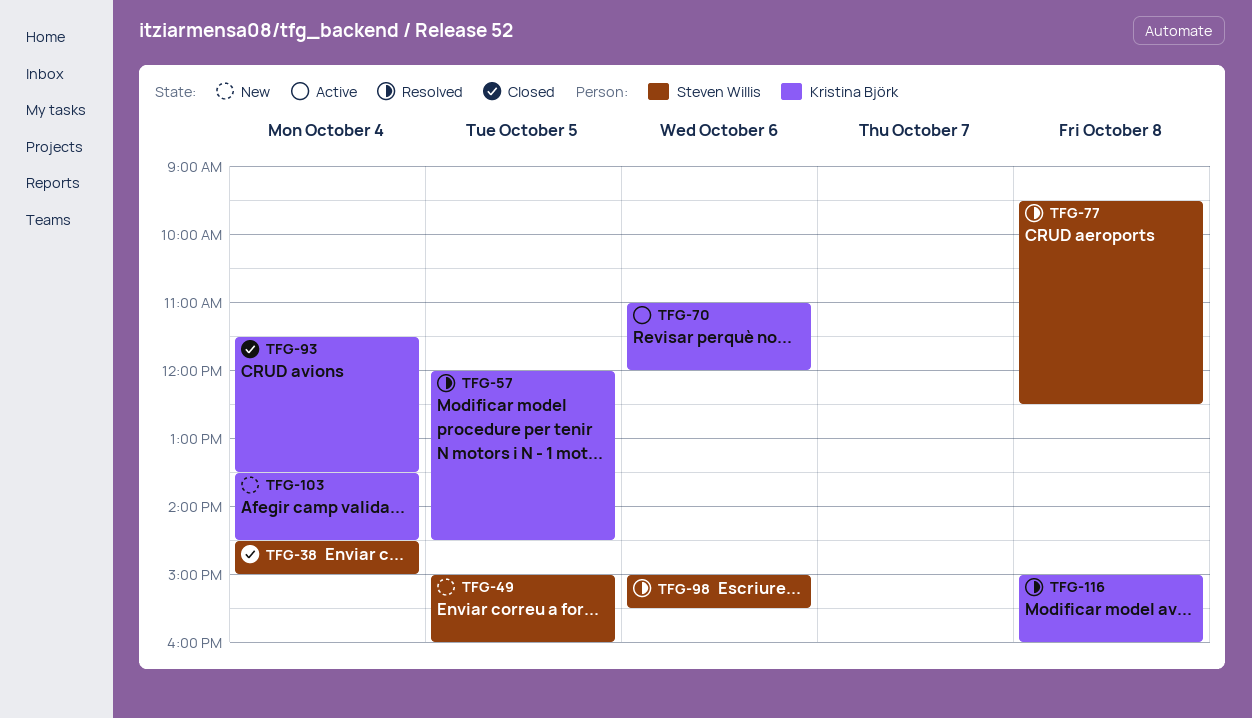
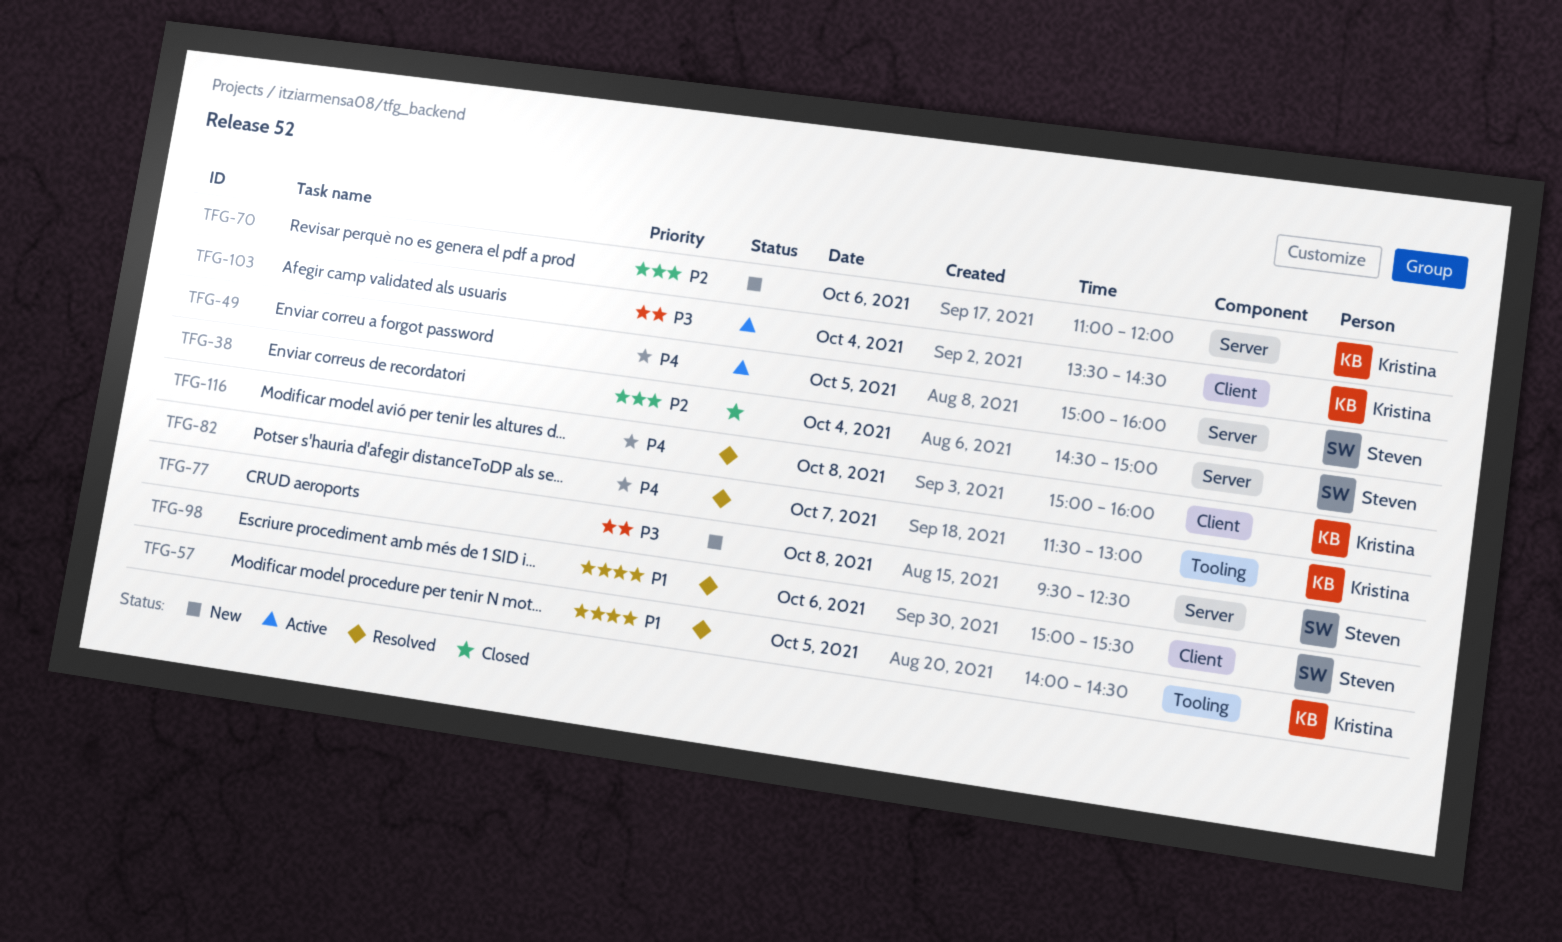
TFG-49, status: New -> Active
TFG-57, begins: 12:00 -> 14:00
TFG-70, status: Active -> New
TFG-77, status: Resolved -> New
TFG-82: none -> present
TFG-93: present -> none
TFG-103, status: New -> Active

